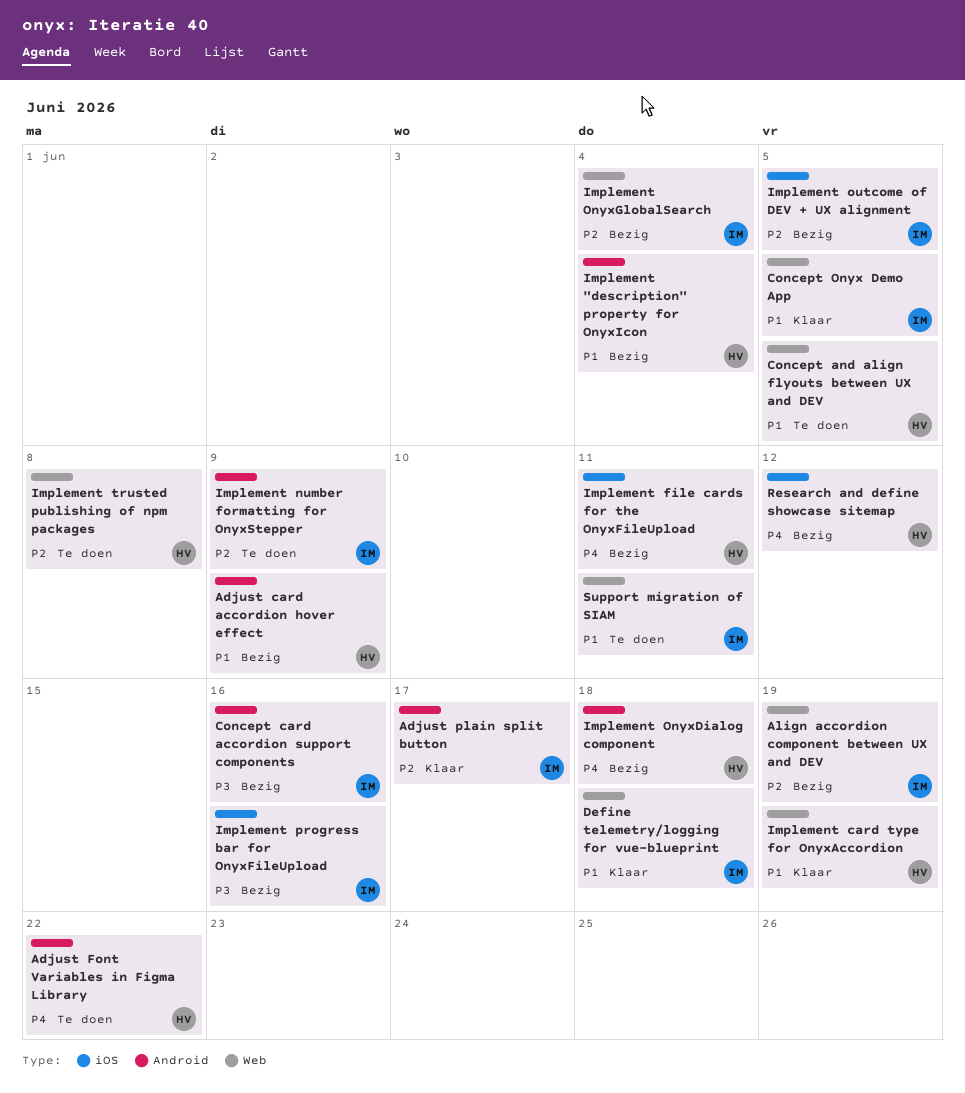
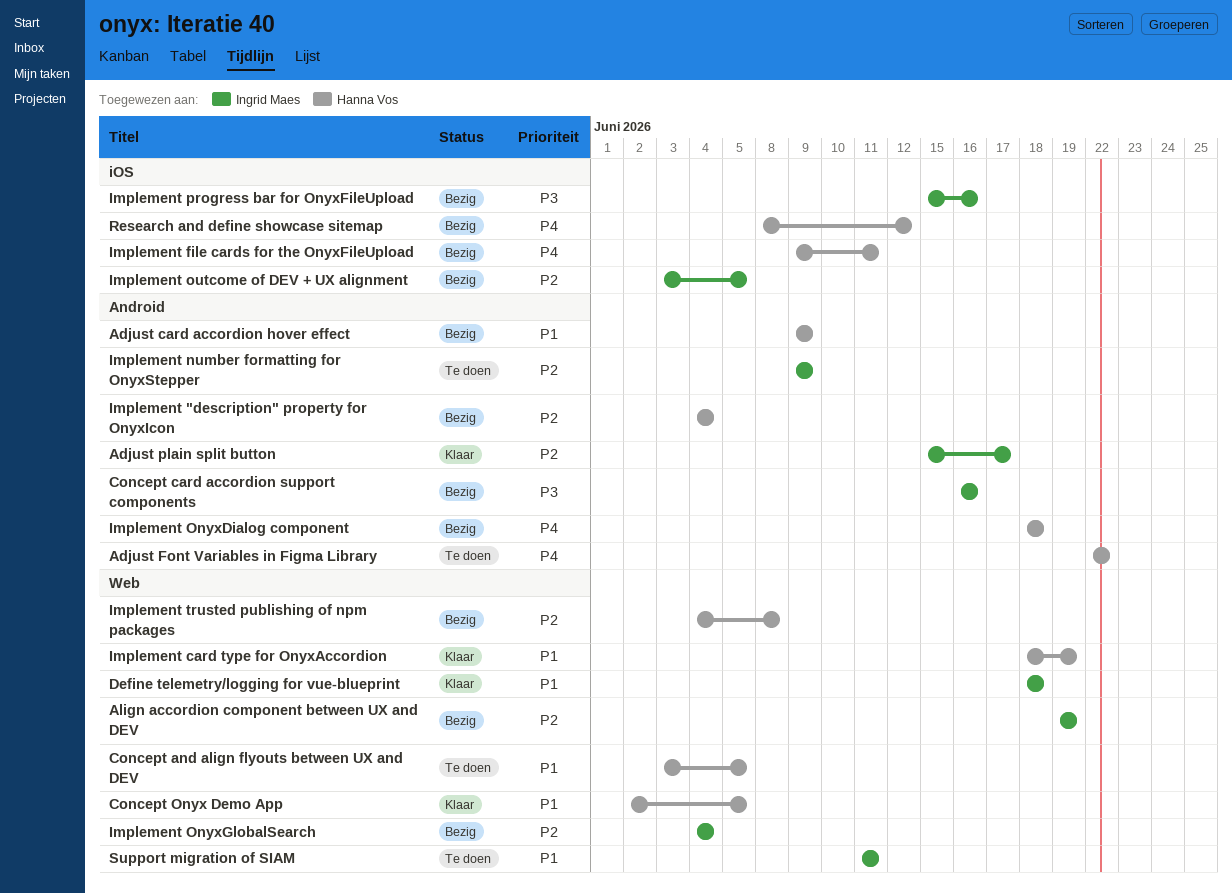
Concept Onyx Demo App, owner: Ingrid Maes -> Hanna Vos
Implement "description" property for OnyxIcon, priority: P1 -> P2
Implement trusted publishing of npm packages, status: Te doen -> Bezig

